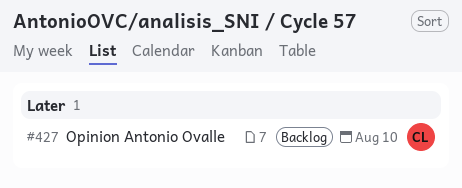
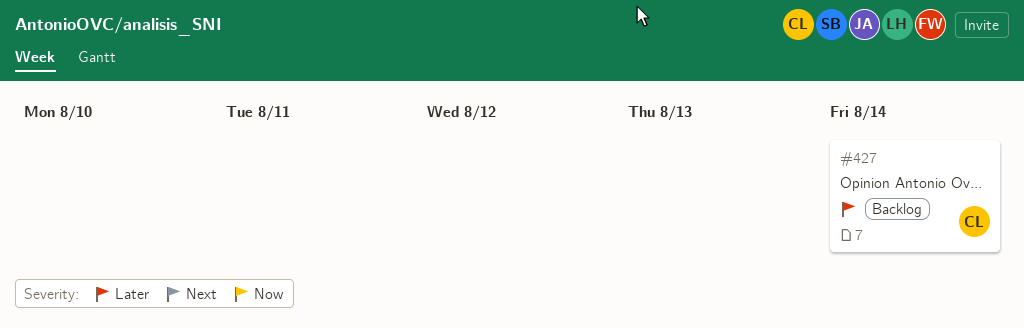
#427, due: Aug 10 -> Aug 14

